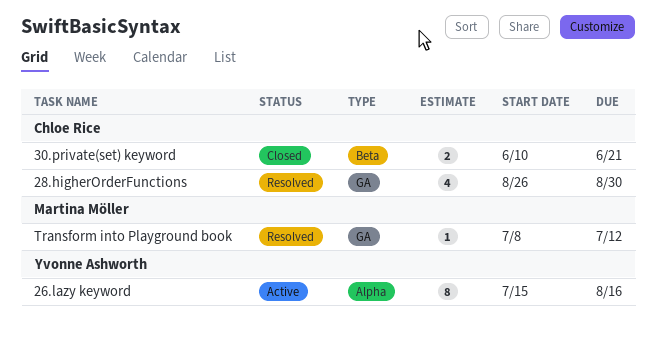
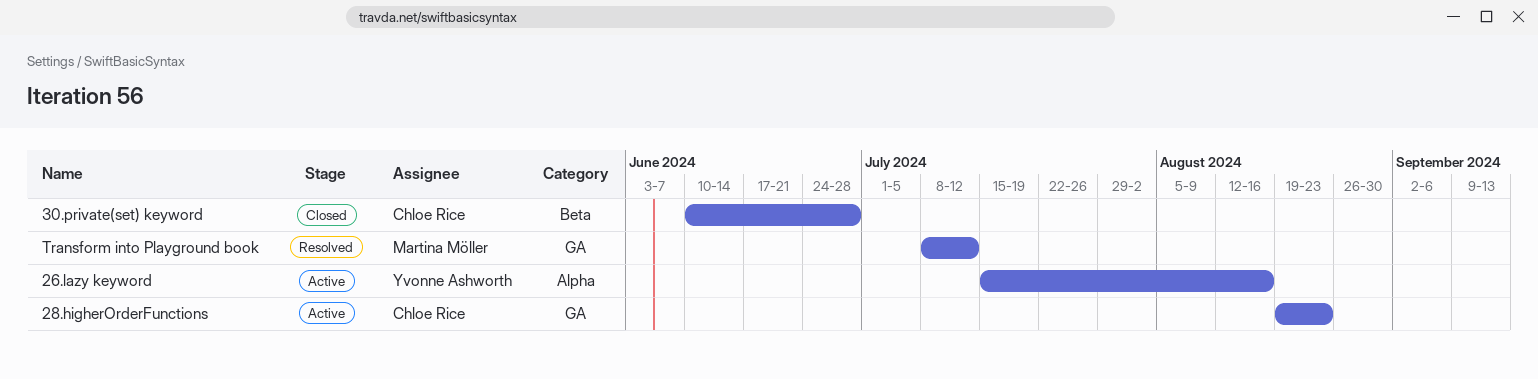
28.higherOrderFunctions, status: Resolved -> Active
28.higherOrderFunctions, start: Aug 26 -> Aug 19
28.higherOrderFunctions, due: Aug 30 -> Aug 23
30.private(set) keyword, due: Jun 21 -> Jun 28

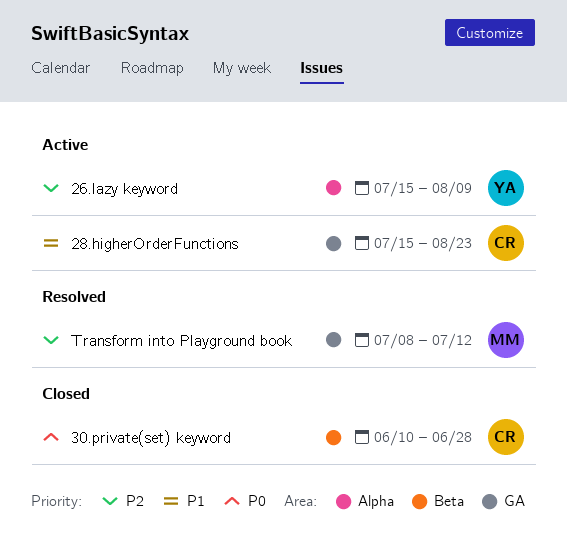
26.lazy keyword, due: Aug 16 -> Aug 9
28.higherOrderFunctions, start: Aug 19 -> Jul 15

